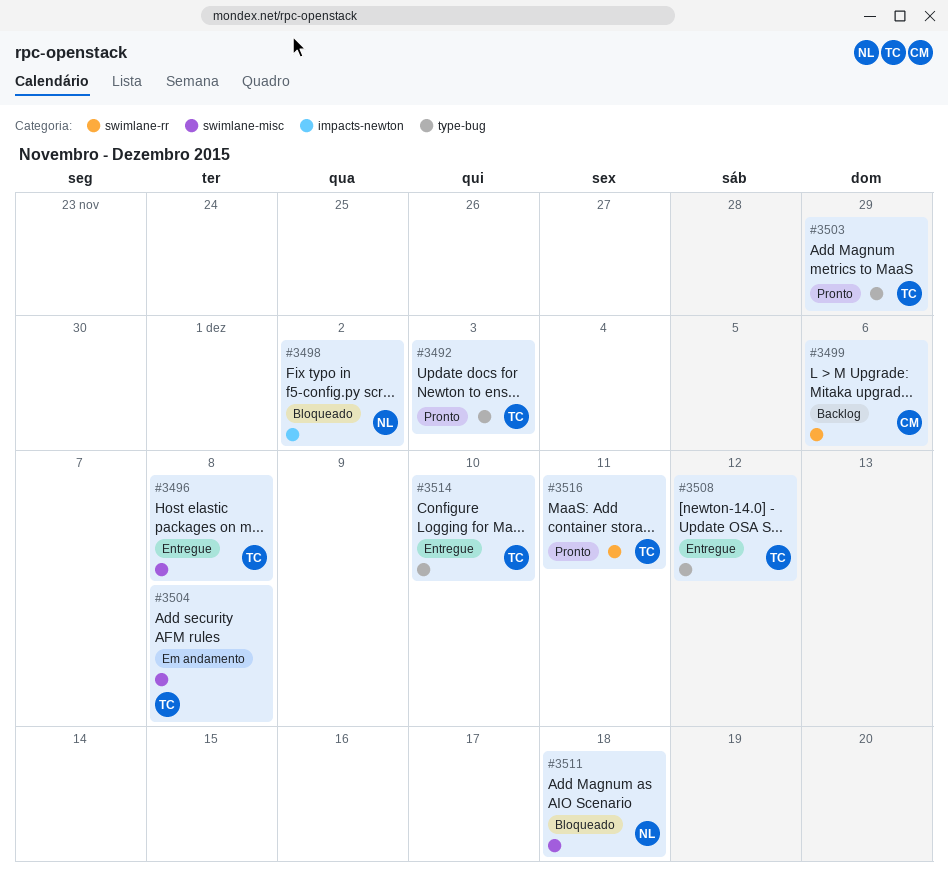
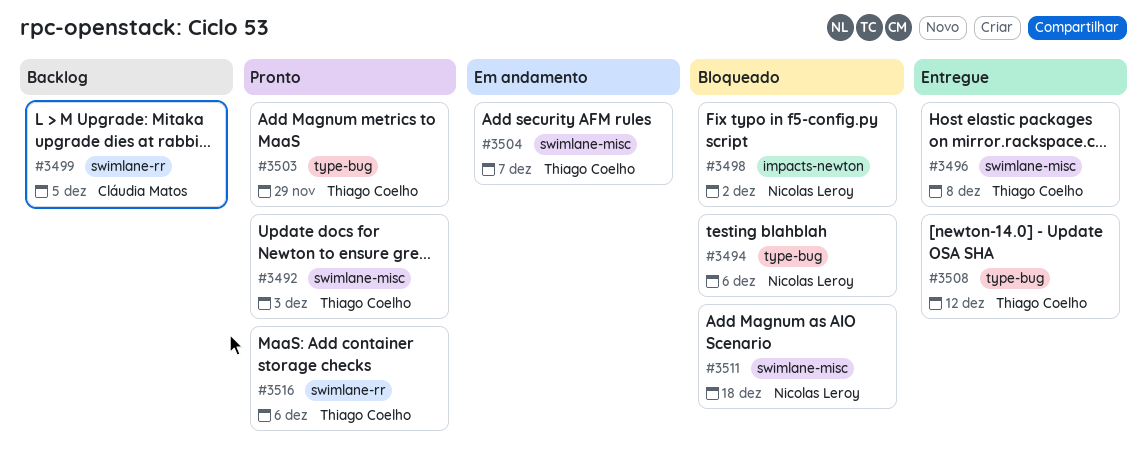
#3492, label: type-bug -> swimlane-misc
#3494: none -> present
#3499, due: Dec 6 -> Dec 5
#3504, due: Dec 8 -> Dec 7
#3514: present -> none
#3516, due: Dec 11 -> Dec 6

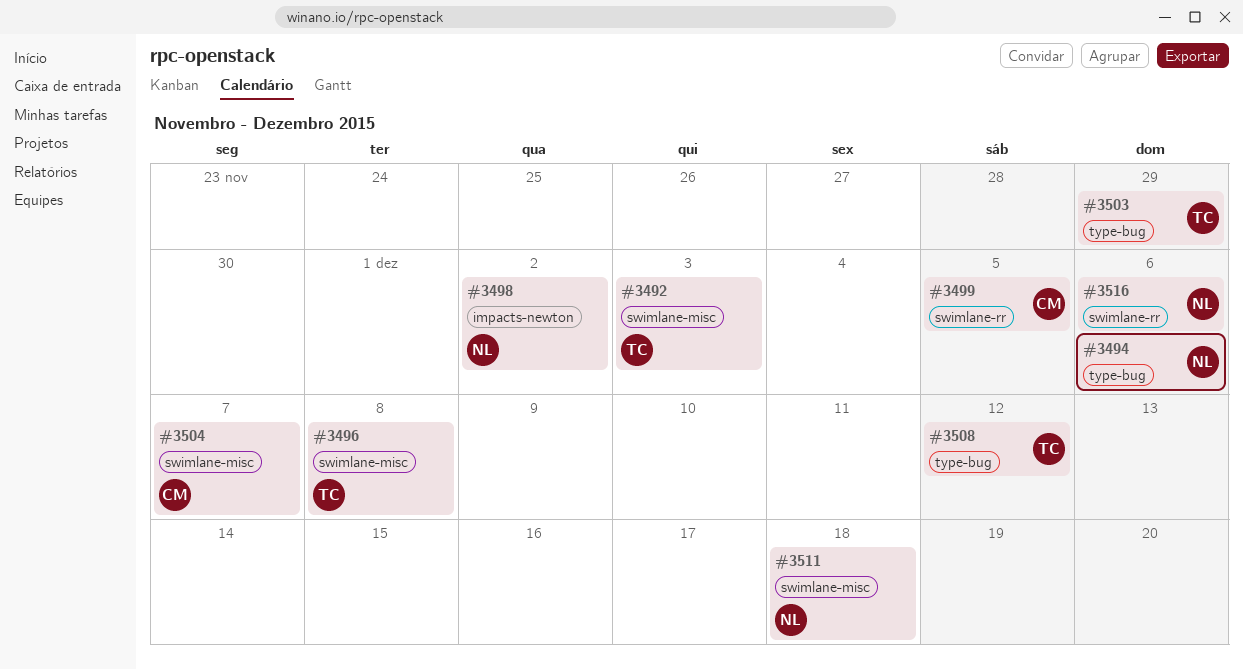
#3504, owner: Thiago Coelho -> Cláudia Matos
#3516, owner: Thiago Coelho -> Nicolas Leroy

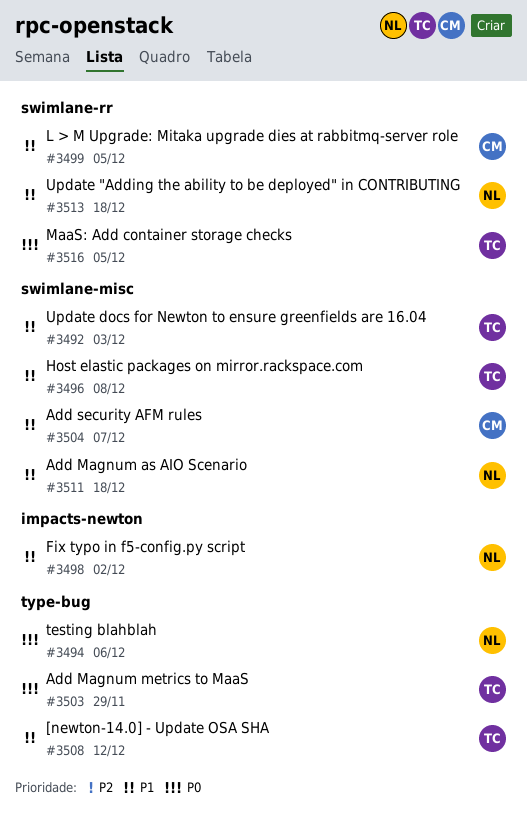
#3513: none -> present
#3516, owner: NL -> TC
#3516, due: Dec 6 -> Dec 5

